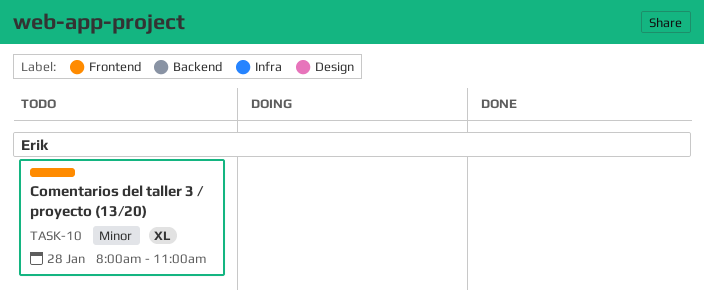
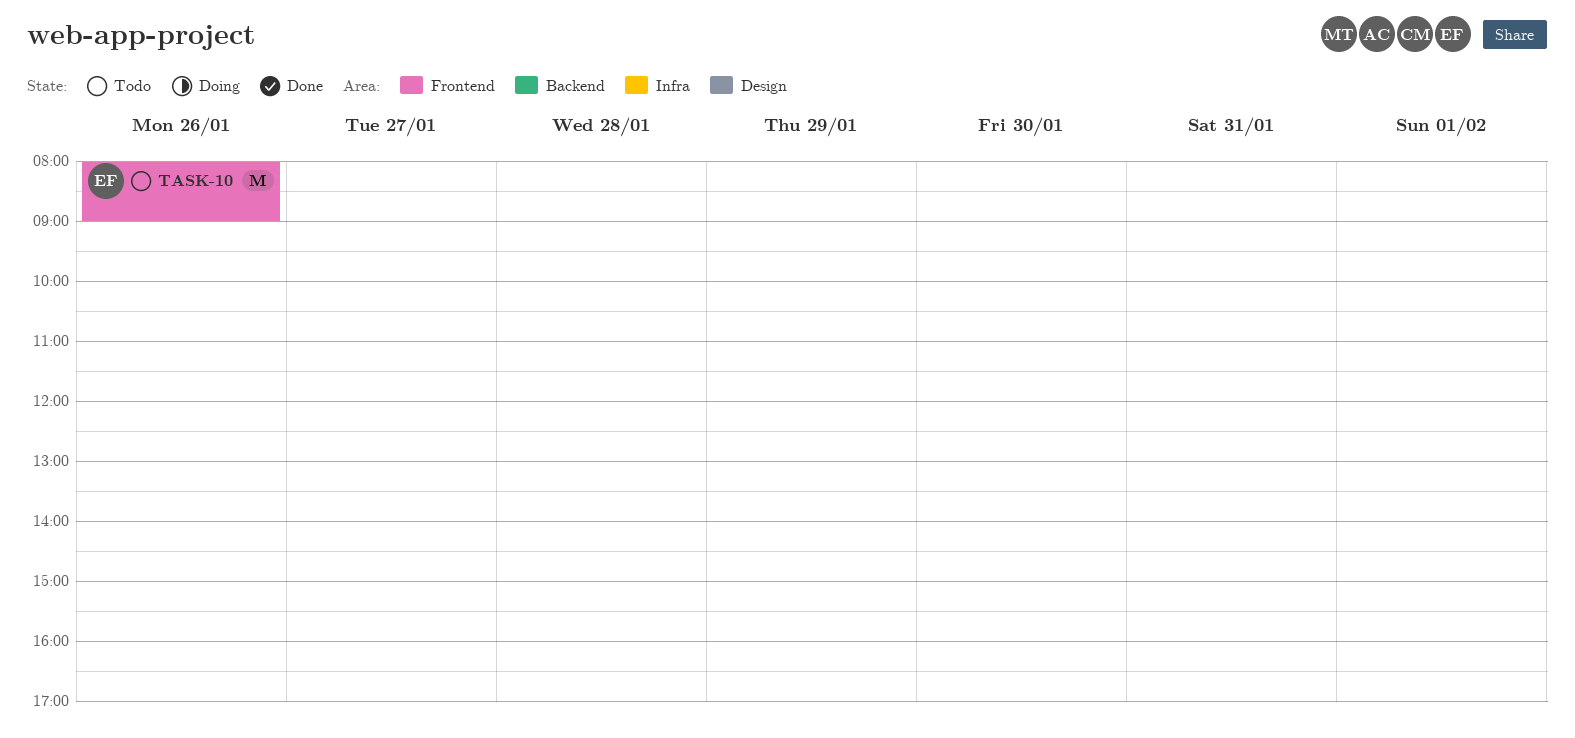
TASK-10, estimate: XL -> M
TASK-10, day: Jan 28 -> Jan 26
TASK-10, ends: 11:00 -> 09:00

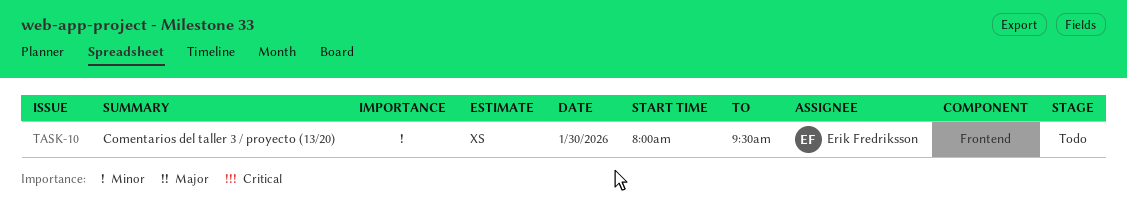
TASK-10, estimate: M -> XS
TASK-10, day: Jan 26 -> Jan 30
TASK-10, ends: 09:00 -> 09:30

